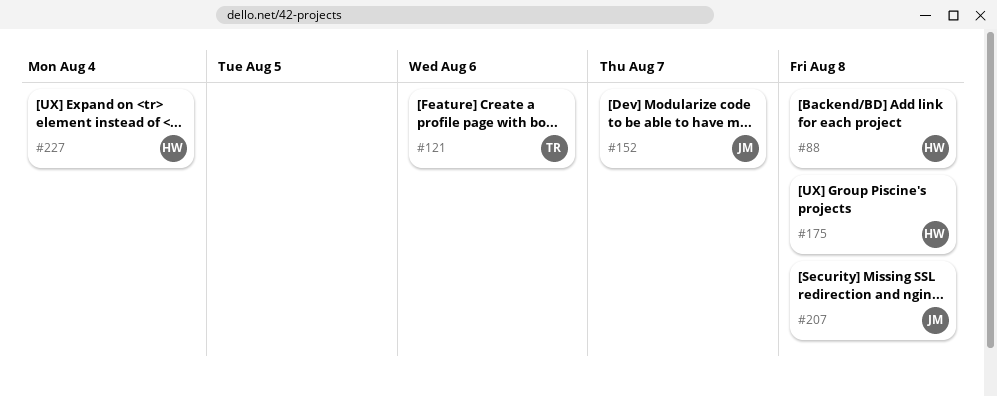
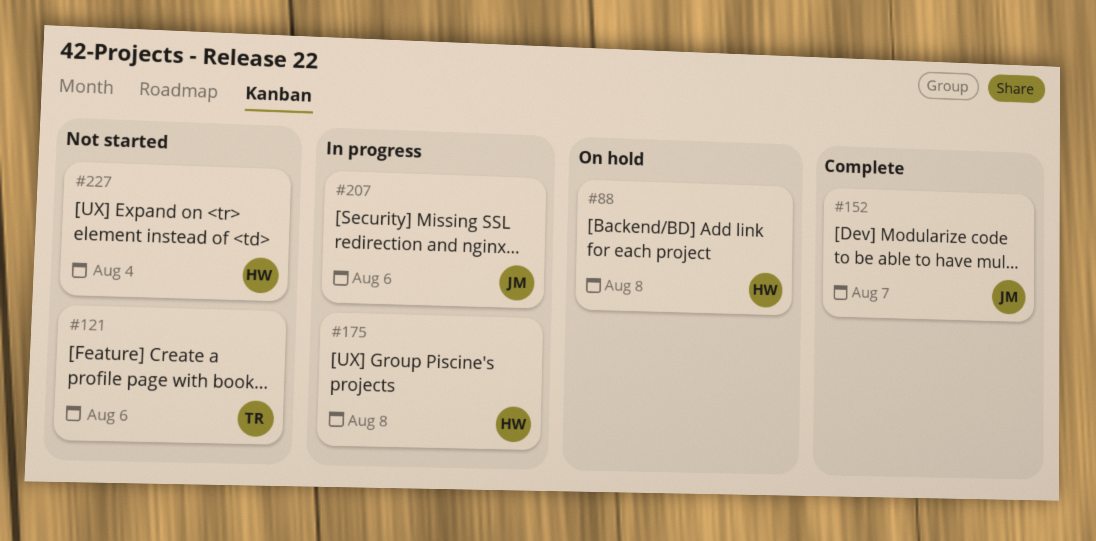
#207, due: Aug 8 -> Aug 6

